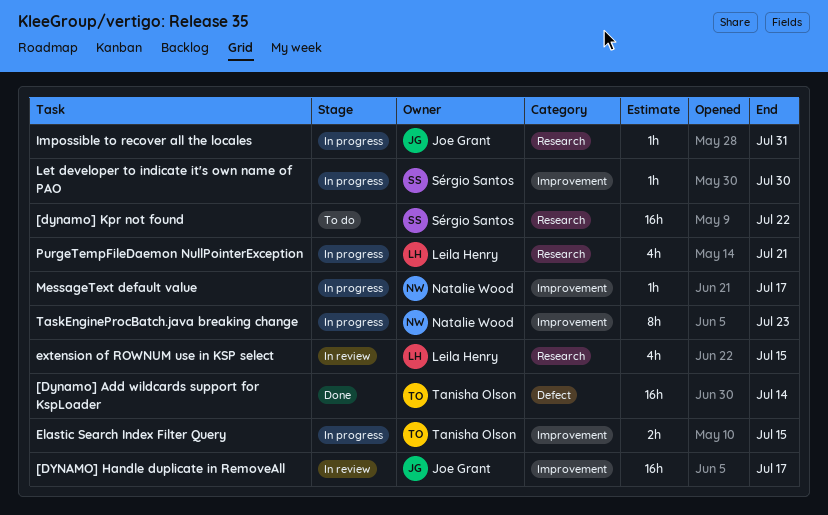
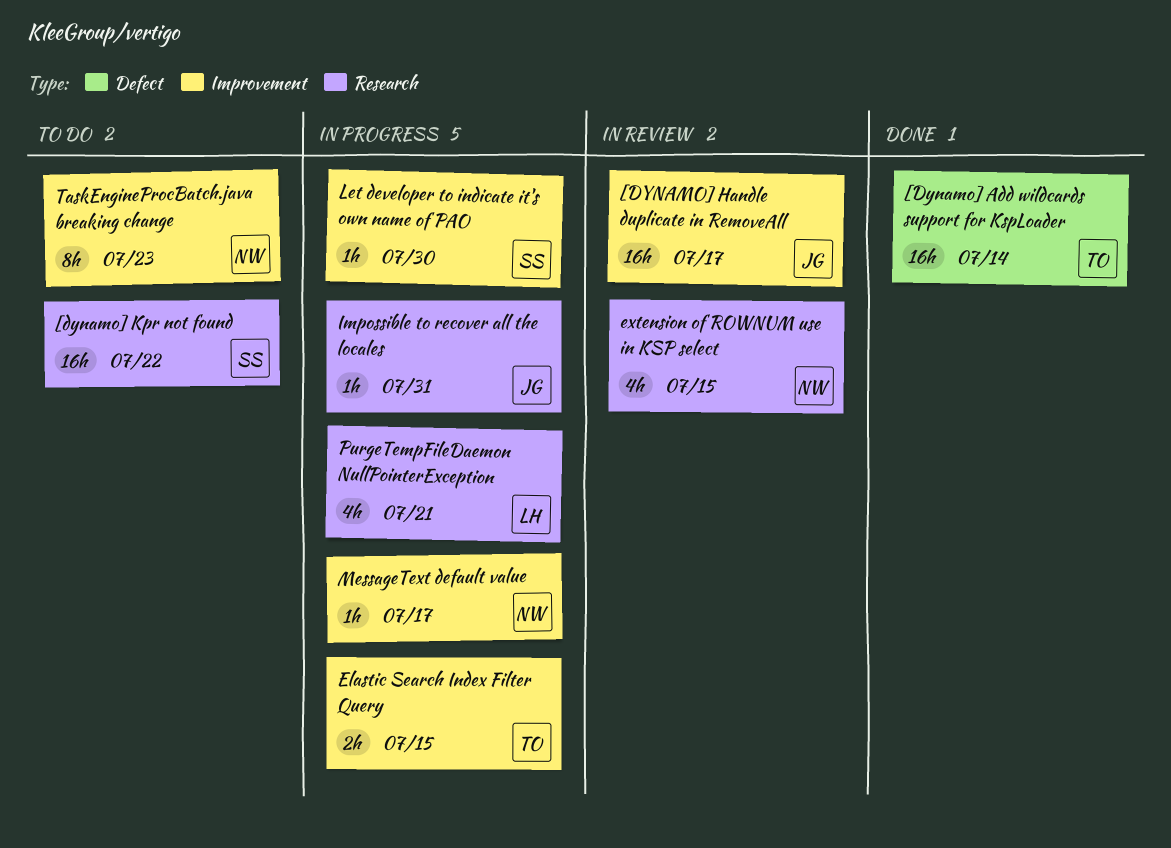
extension of ROWNUM use in KSP select, owner: Leila Henry -> Natalie Wood
TaskEngineProcBatch.java breaking change, status: In progress -> To do

